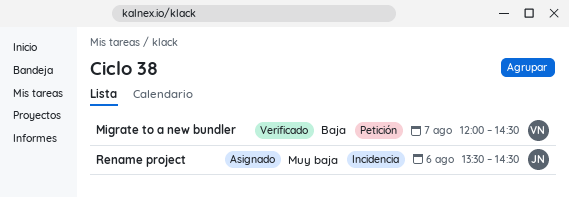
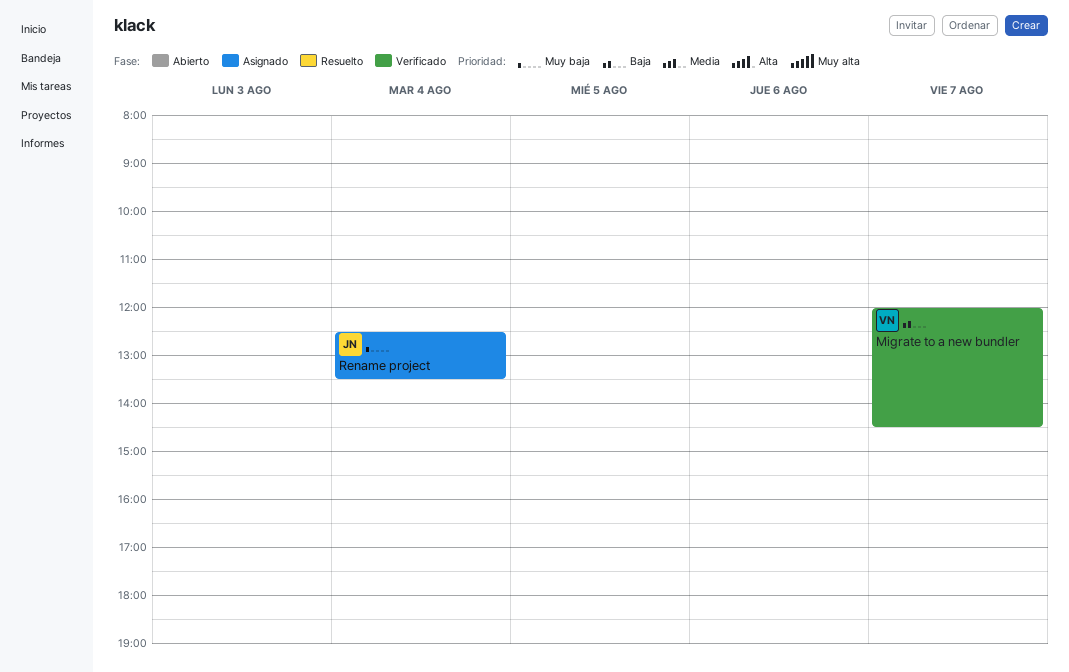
Rename project, day: Aug 6 -> Aug 4
Rename project, begins: 13:30 -> 12:30
Rename project, ends: 14:30 -> 13:30

